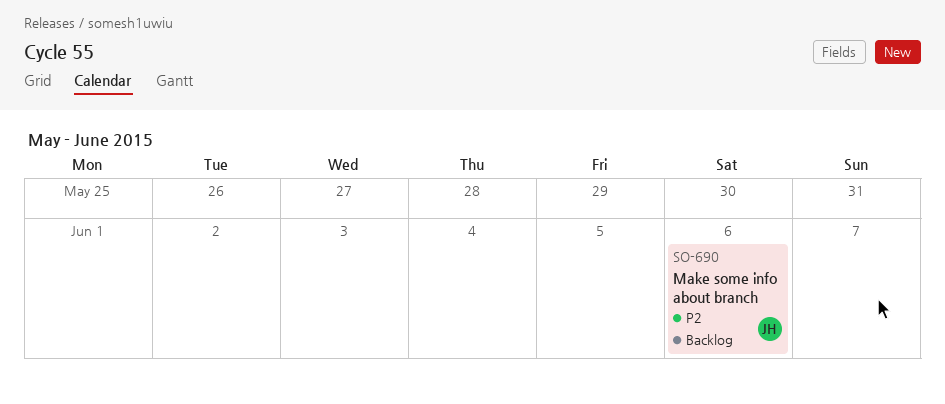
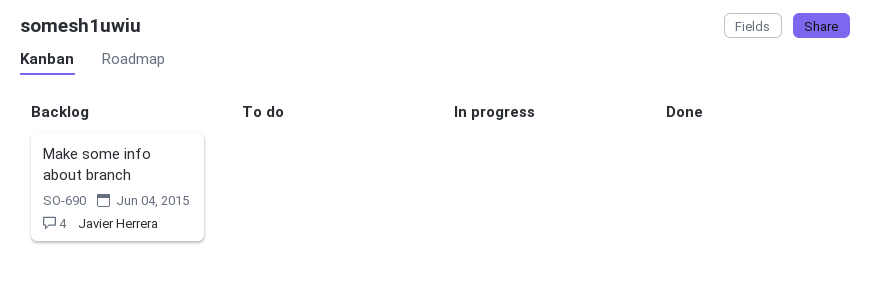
SO-690, due: Jun 6 -> Jun 4

